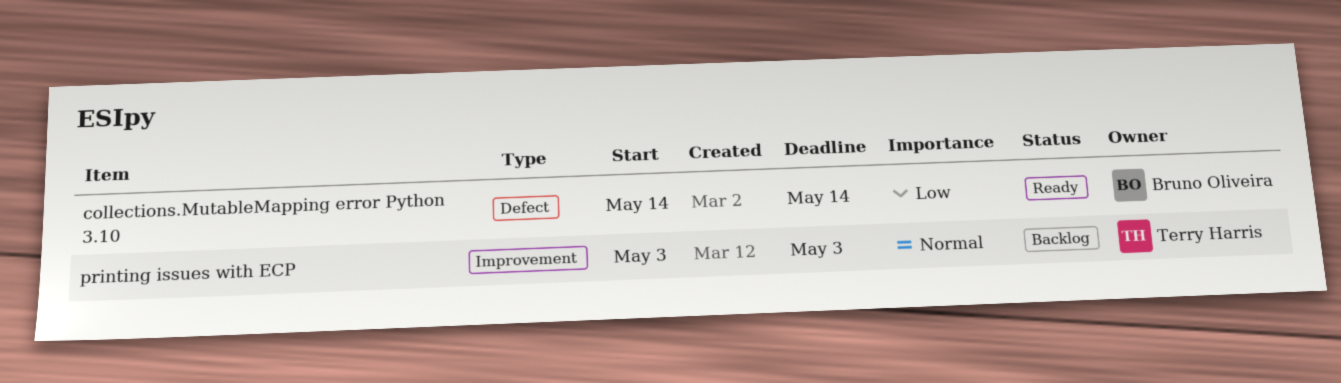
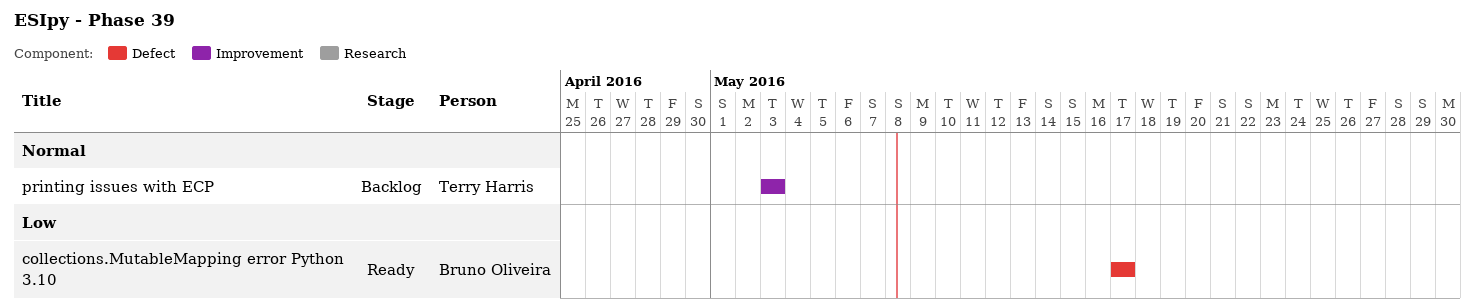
collections.MutableMapping error Python 3.10, start: May 14 -> May 17
collections.MutableMapping error Python 3.10, due: May 14 -> May 17

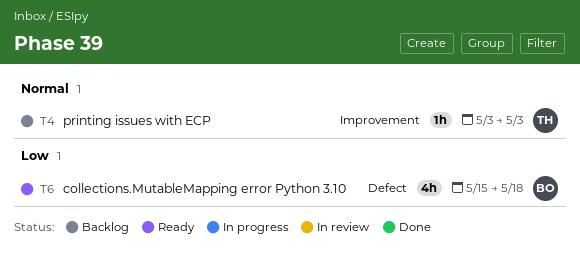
collections.MutableMapping error Python 3.10, start: May 17 -> May 15
collections.MutableMapping error Python 3.10, due: May 17 -> May 18

